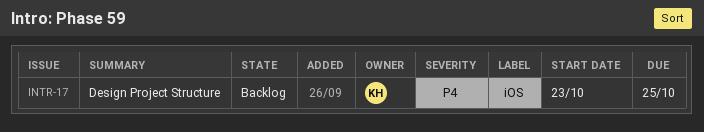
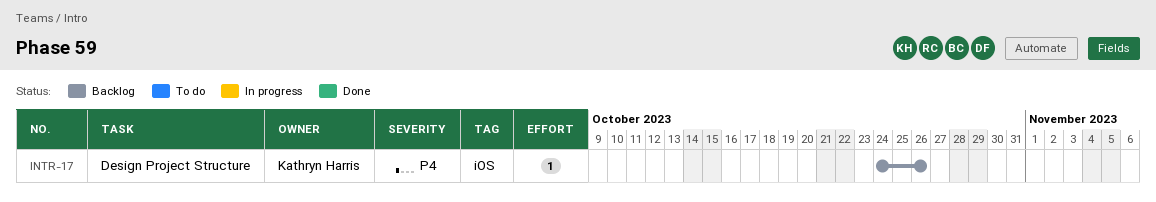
INTR-17, start: Oct 23 -> Oct 24
INTR-17, due: Oct 25 -> Oct 26

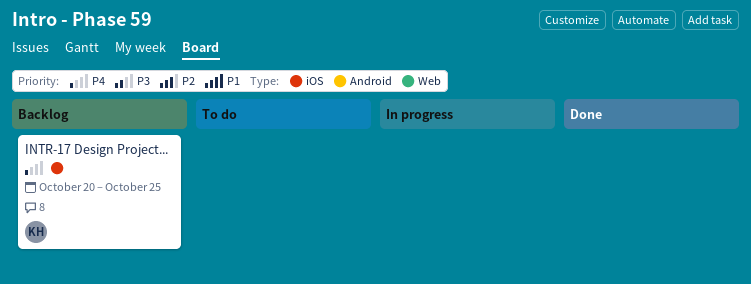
INTR-17, start: Oct 24 -> Oct 20
INTR-17, due: Oct 26 -> Oct 25

